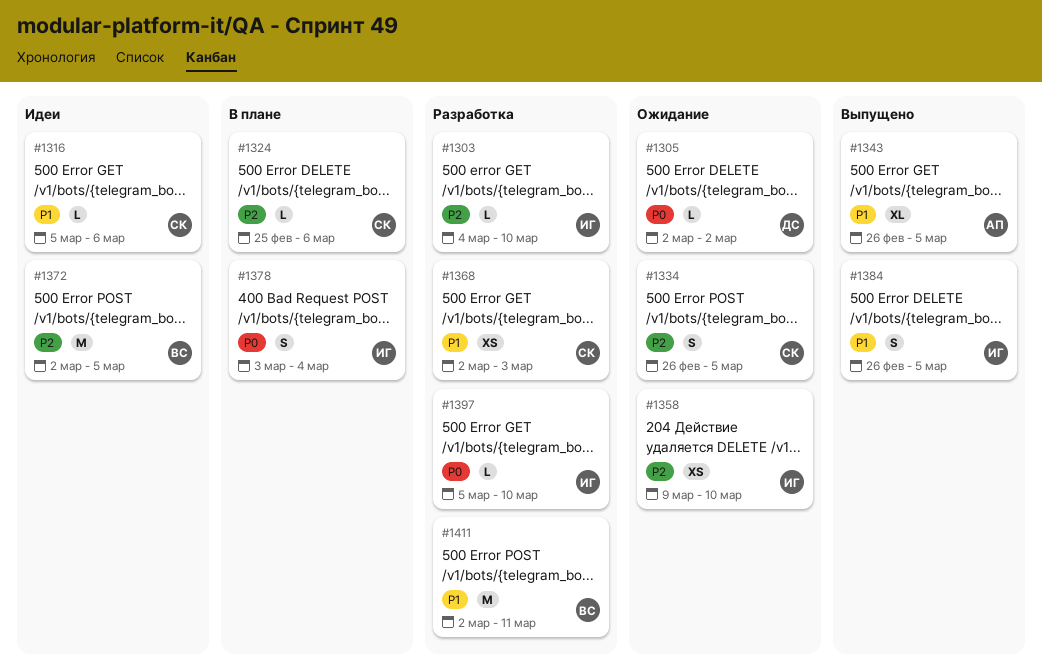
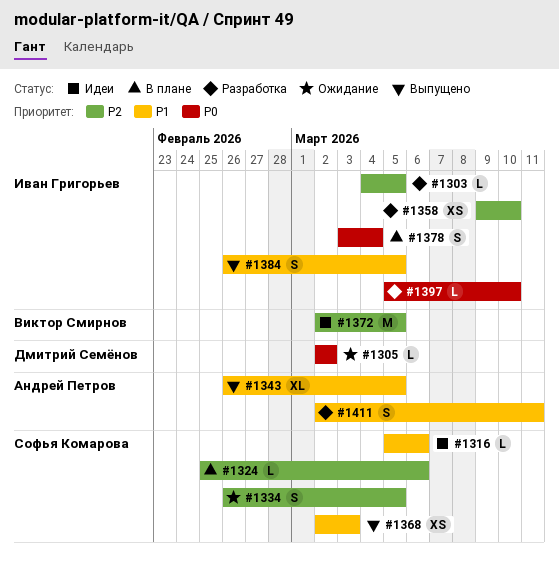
#1303, due: Mar 10 -> Mar 5
#1358, status: Ожидание -> Разработка
#1368, status: Разработка -> Выпущено
#1411, owner: Виктор Смирнов -> Андрей Петров
#1411, estimate: M -> S

